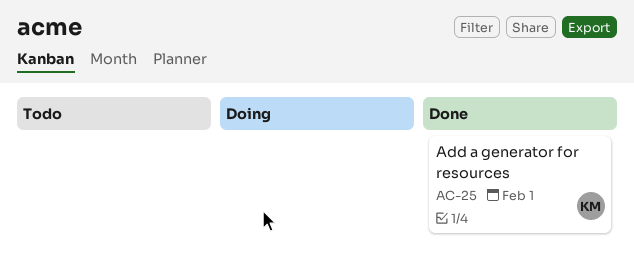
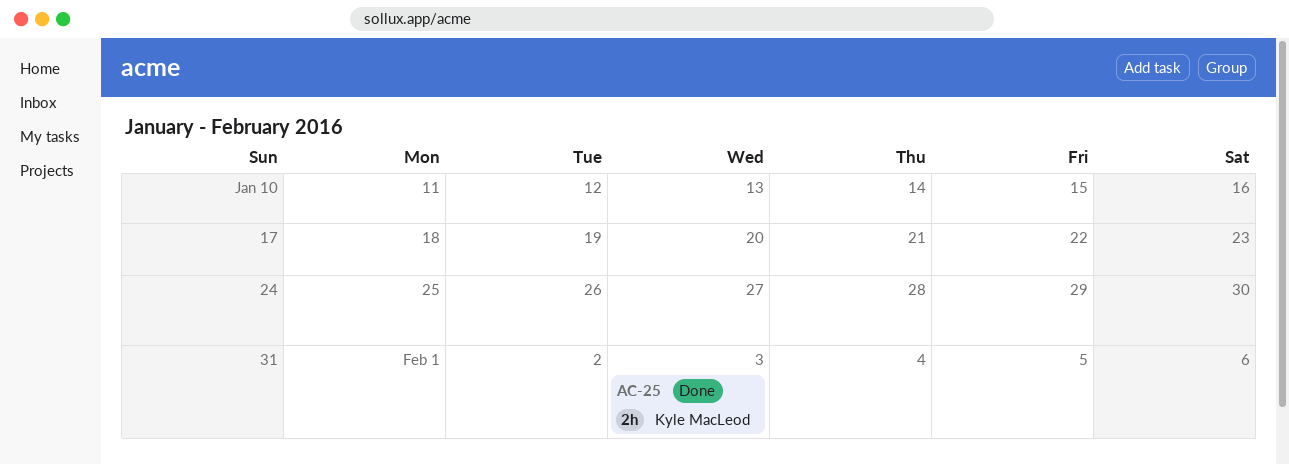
AC-25, due: Feb 1 -> Feb 3

